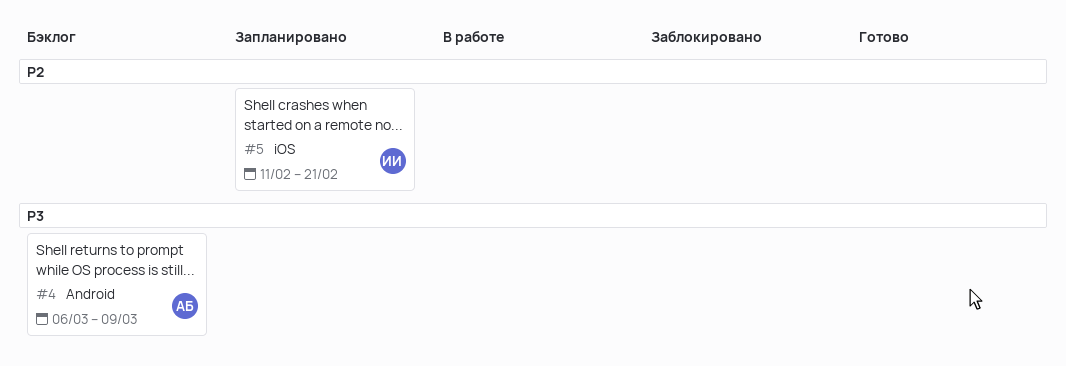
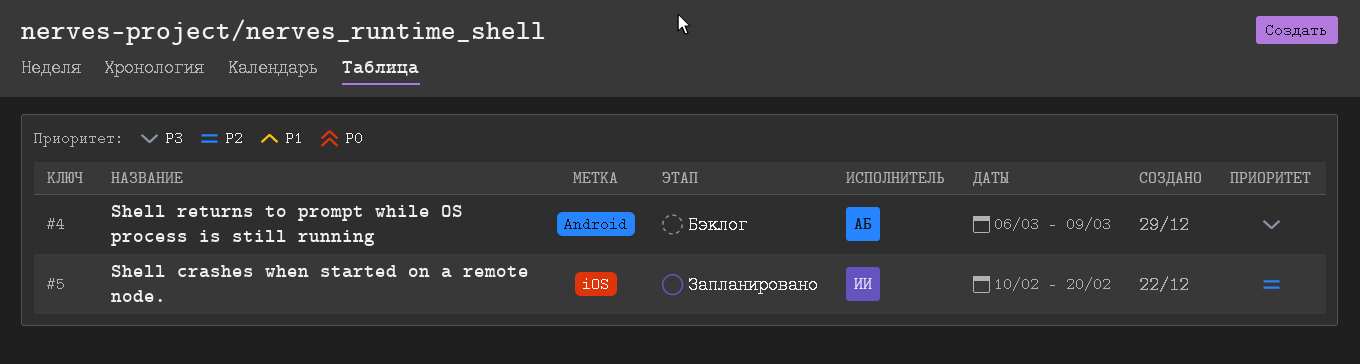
#5, start: Feb 11 -> Feb 10
#5, due: Feb 21 -> Feb 20

